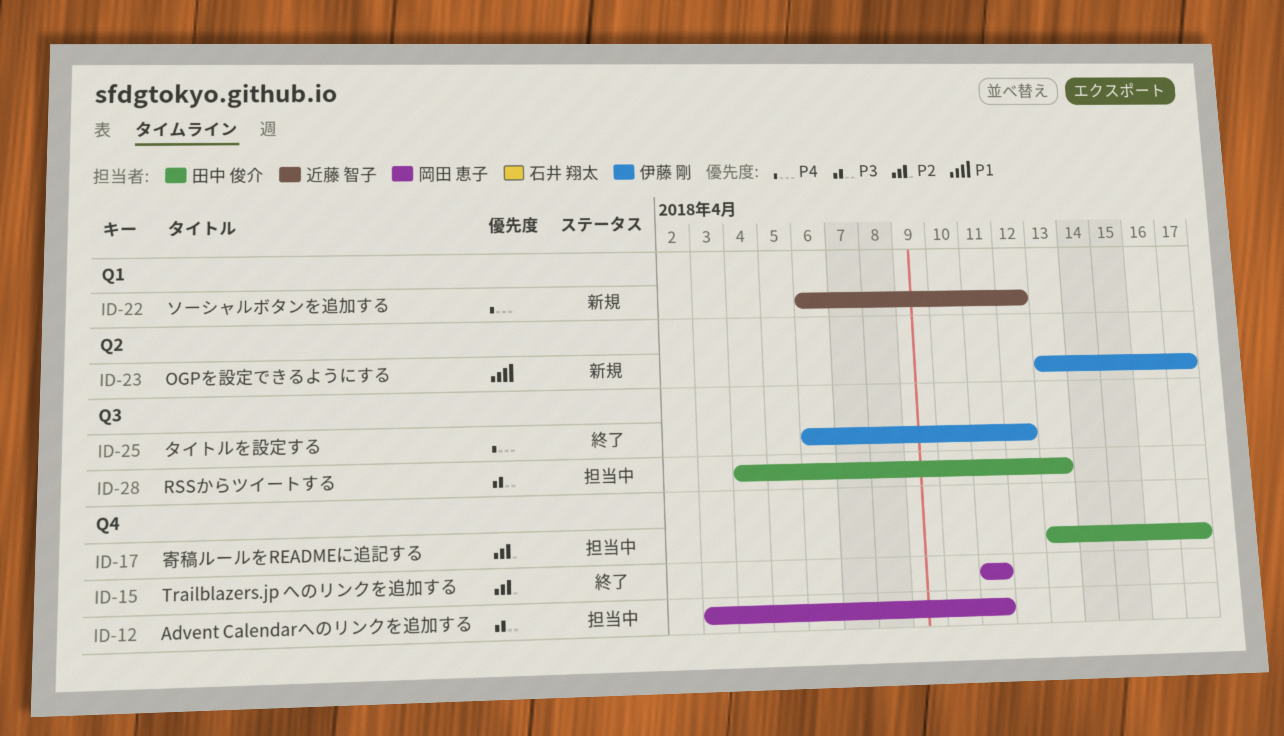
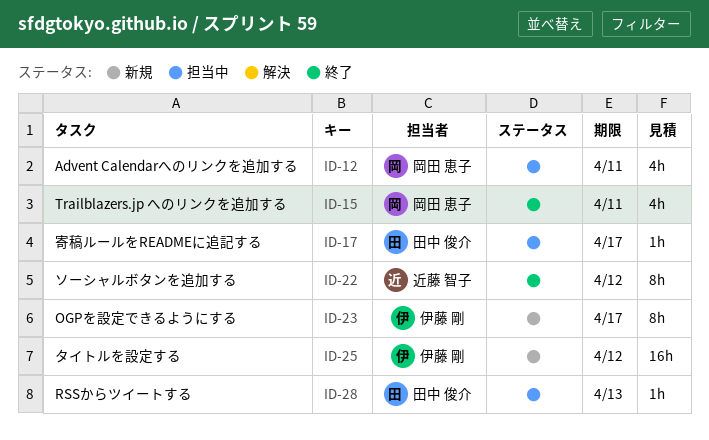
ID-22, status: 新規 -> 終了
ID-25, status: 終了 -> 新規

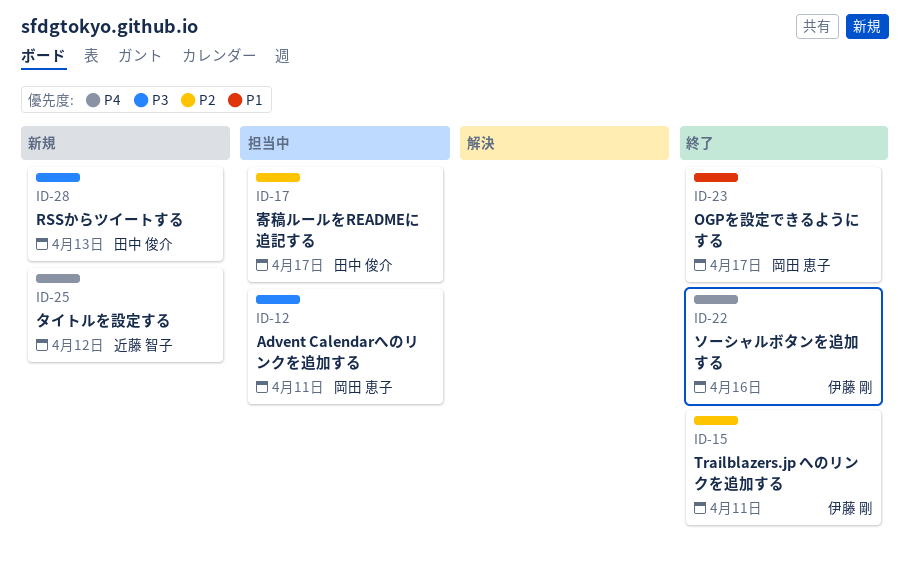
ID-15, owner: 岡田 恵子 -> 伊藤 剛
ID-22, owner: 近藤 智子 -> 伊藤 剛
ID-22, due: Apr 12 -> Apr 16
ID-23, status: 新規 -> 終了
ID-23, owner: 伊藤 剛 -> 岡田 恵子
ID-25, owner: 伊藤 剛 -> 近藤 智子
ID-28, status: 担当中 -> 新規

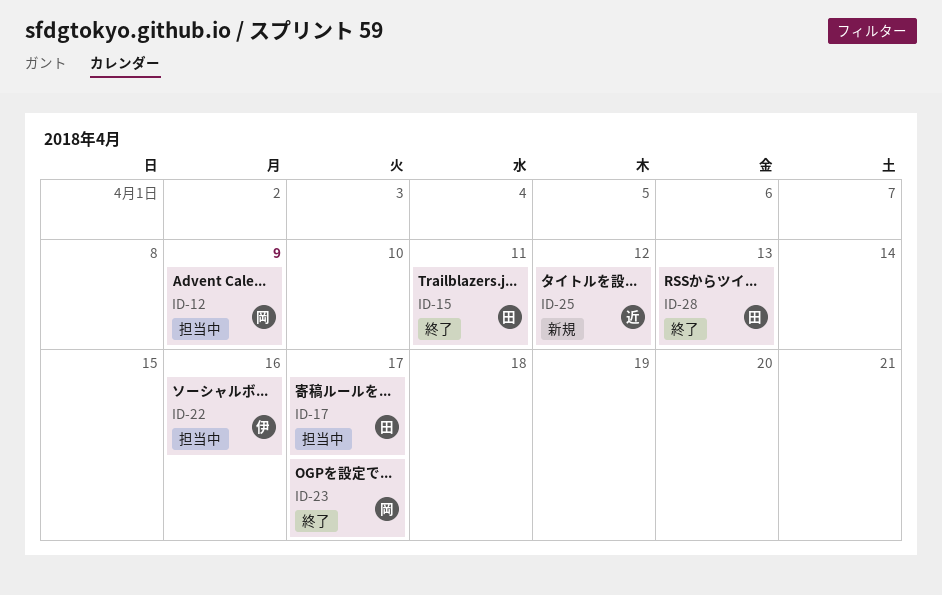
ID-12, due: Apr 11 -> Apr 9
ID-15, owner: 伊藤 剛 -> 田中 俊介
ID-22, status: 終了 -> 担当中
ID-28, status: 新規 -> 終了

